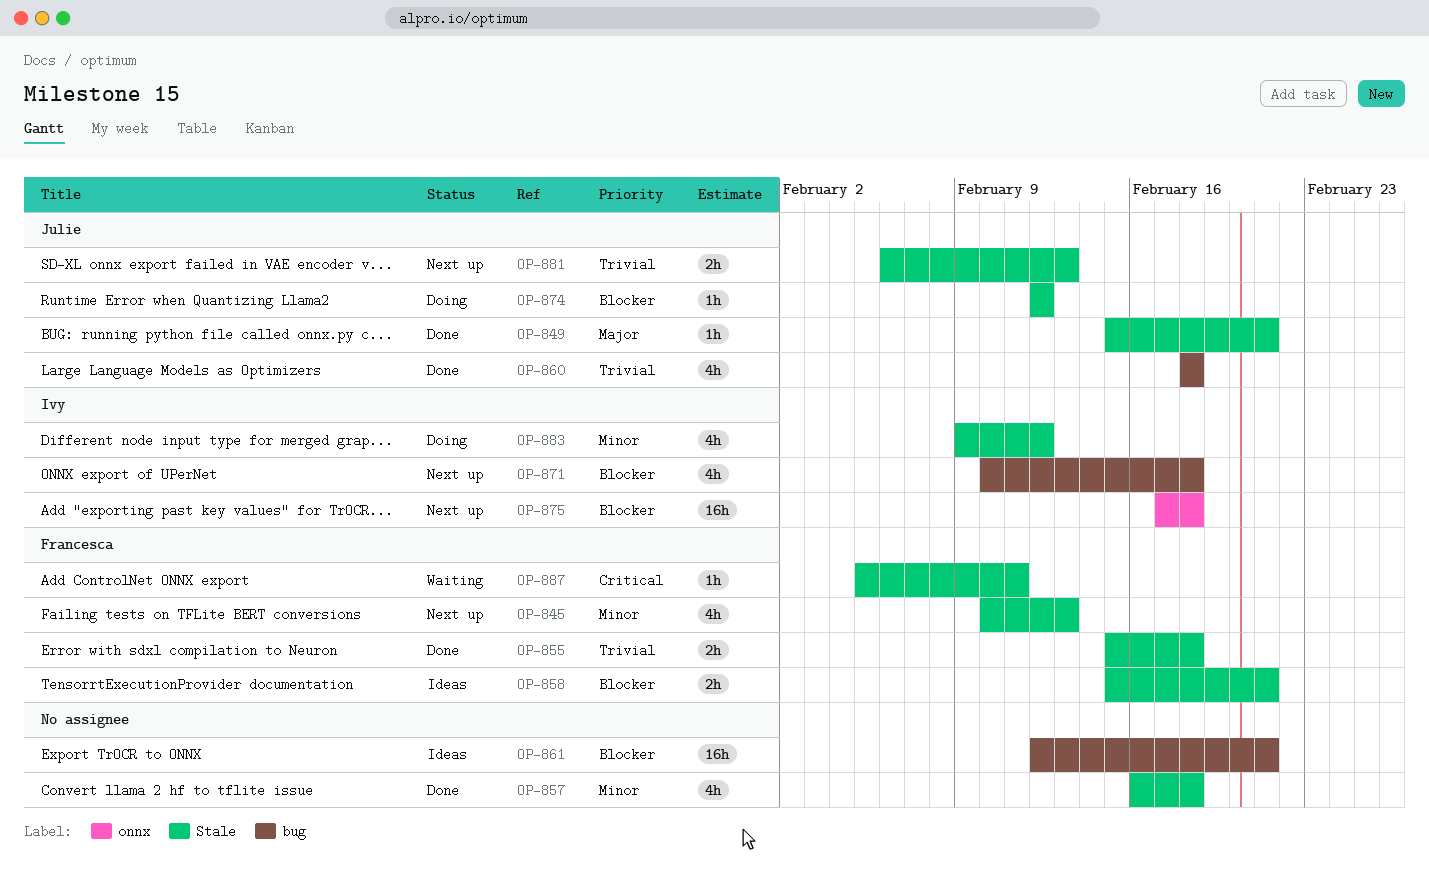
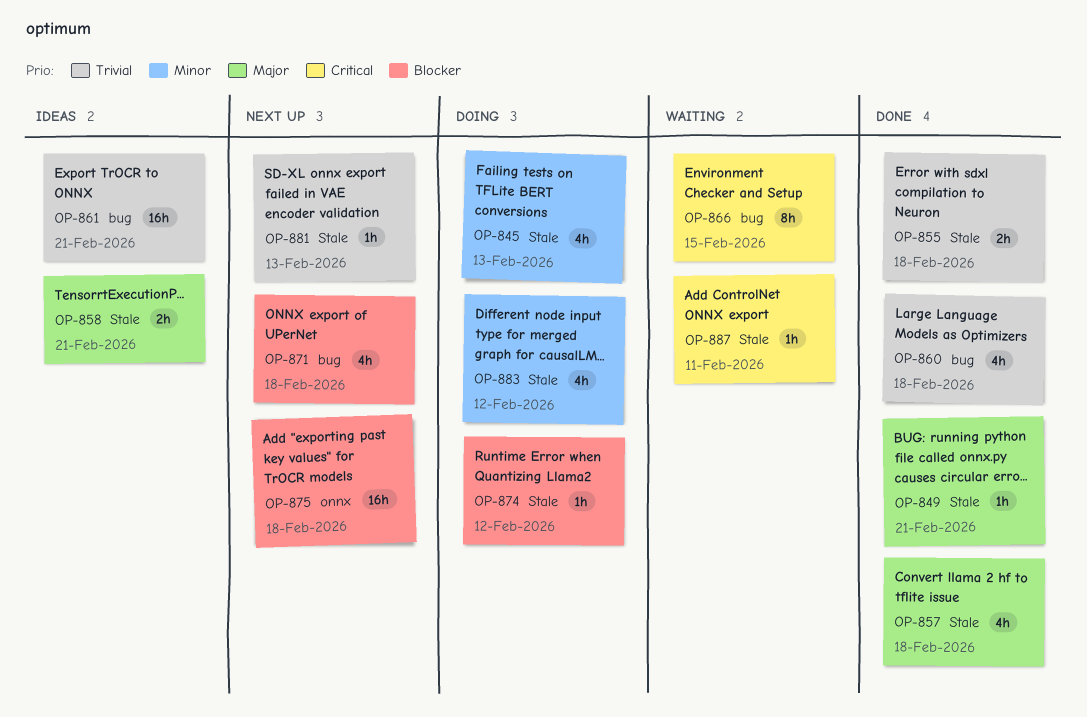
OP-845, status: Next up -> Doing
OP-857, priority: Minor -> Major
OP-858, priority: Blocker -> Major
OP-861, priority: Blocker -> Trivial
OP-866: none -> present
OP-881, estimate: 2h -> 1h

